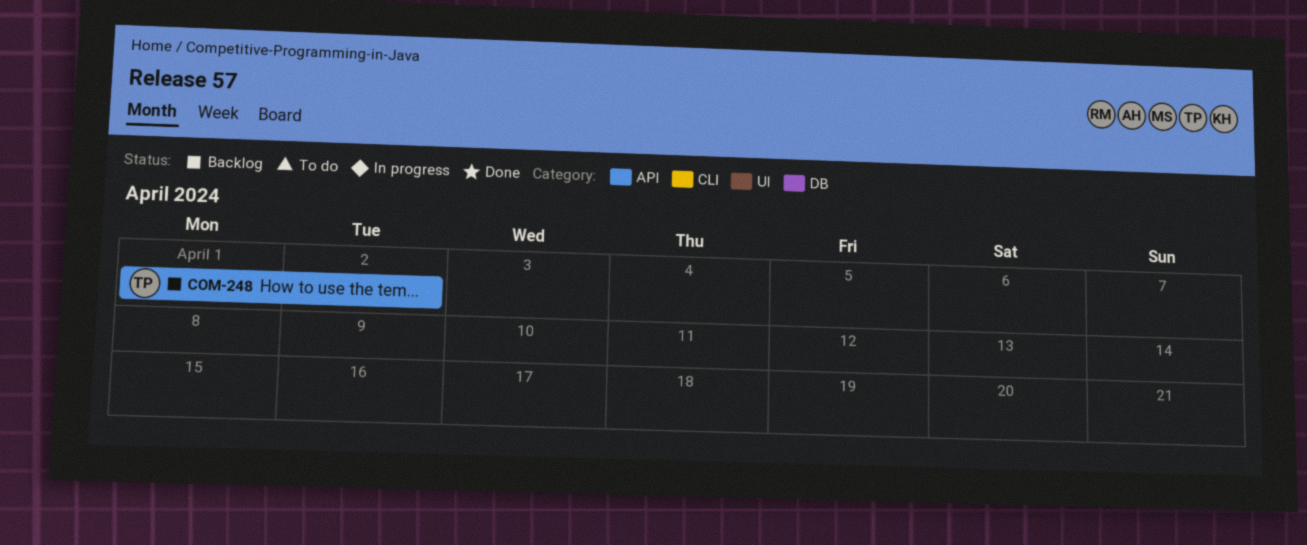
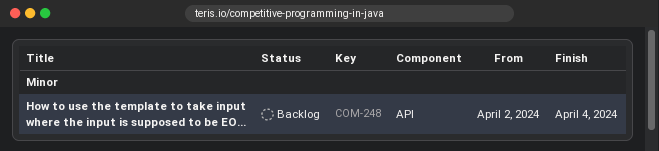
COM-248, start: Apr 1 -> Apr 2
COM-248, due: Apr 2 -> Apr 4

